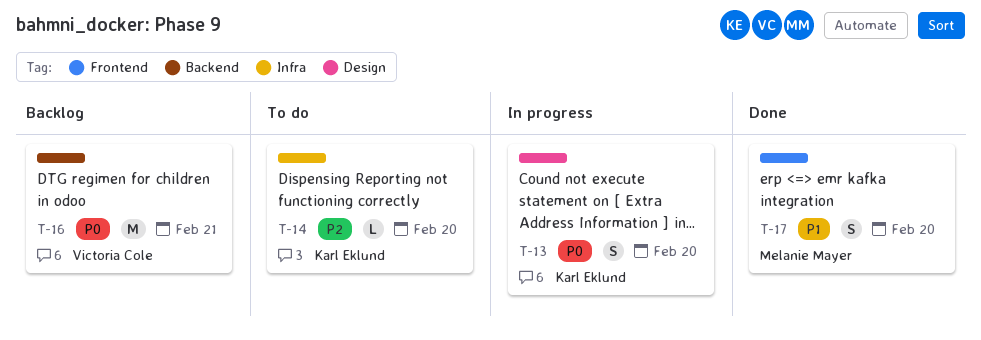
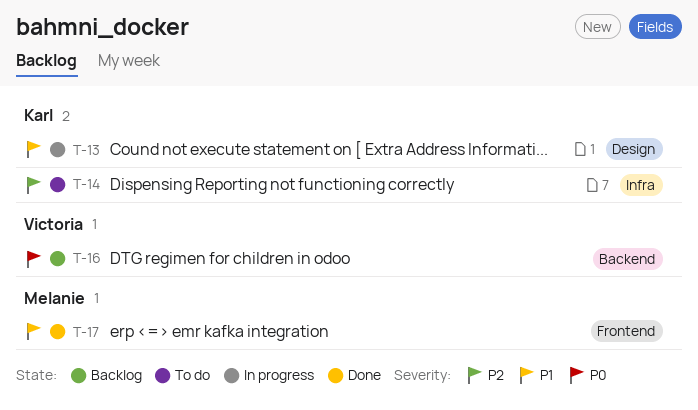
T-13, priority: P0 -> P1

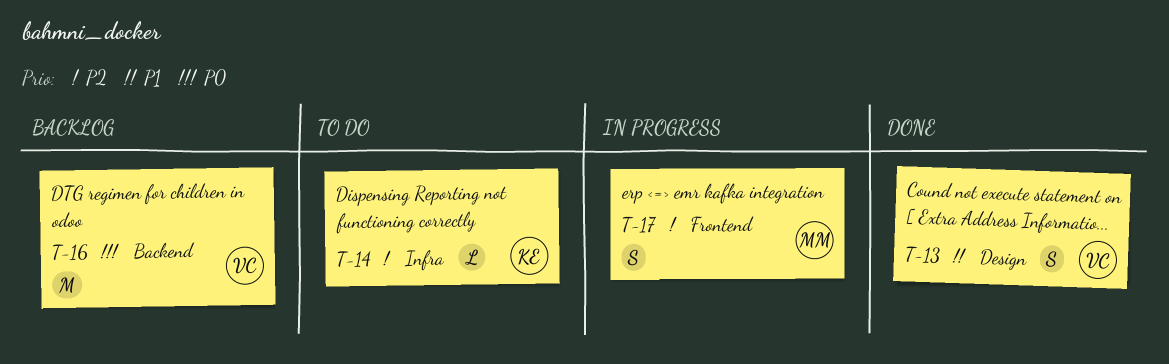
T-13, status: In progress -> Done
T-13, owner: Karl -> Victoria
T-17, status: Done -> In progress
T-17, priority: P1 -> P2

